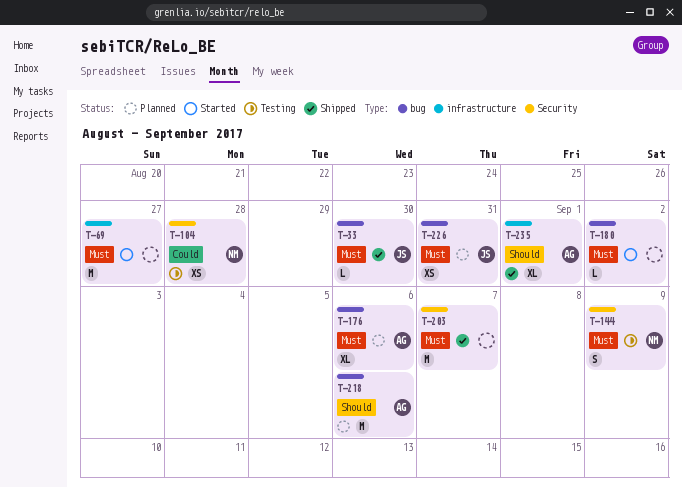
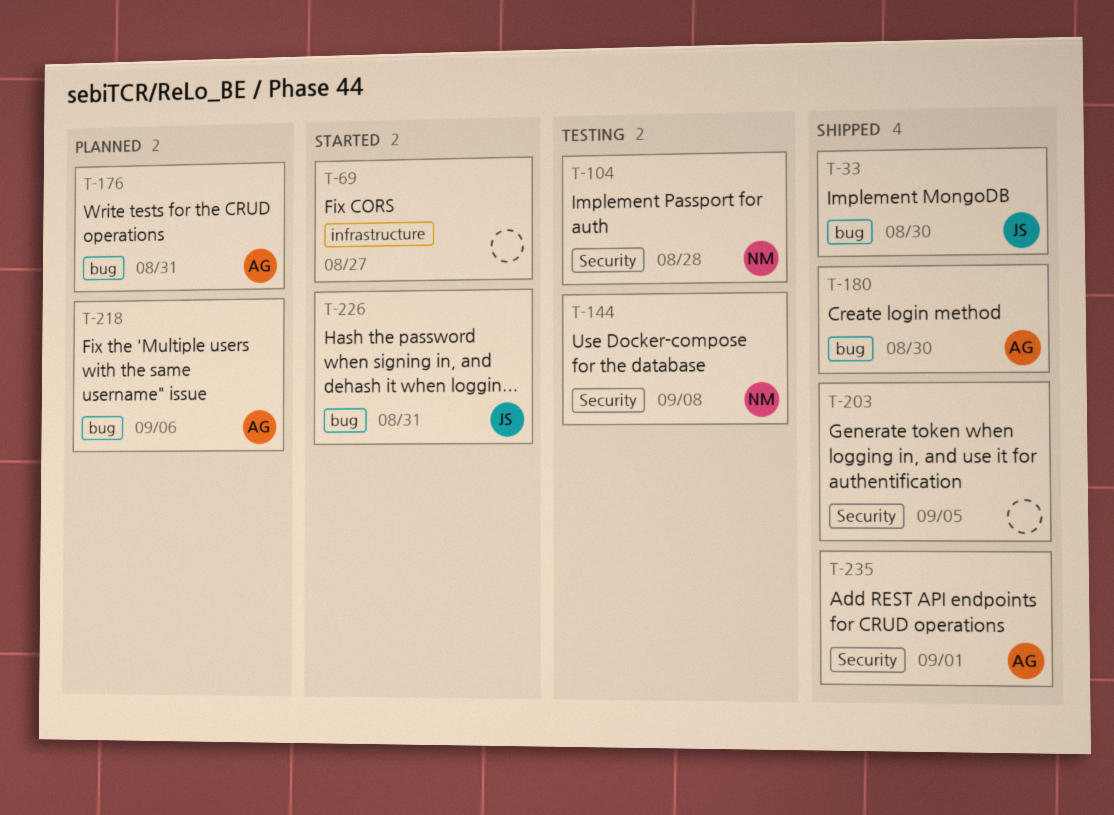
T-144, due: Sep 9 -> Sep 8
T-176, due: Sep 6 -> Aug 31
T-180, status: Started -> Shipped
T-180, owner: none -> AG
T-180, due: Sep 2 -> Aug 30
T-203, due: Sep 7 -> Sep 5
T-226, status: Planned -> Started
T-235, label: infrastructure -> Security

